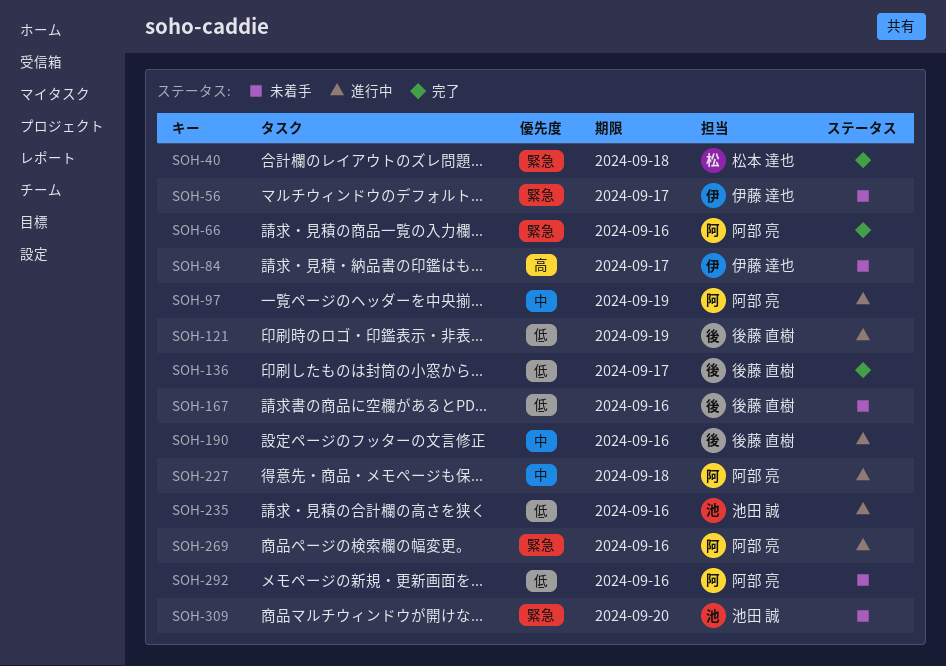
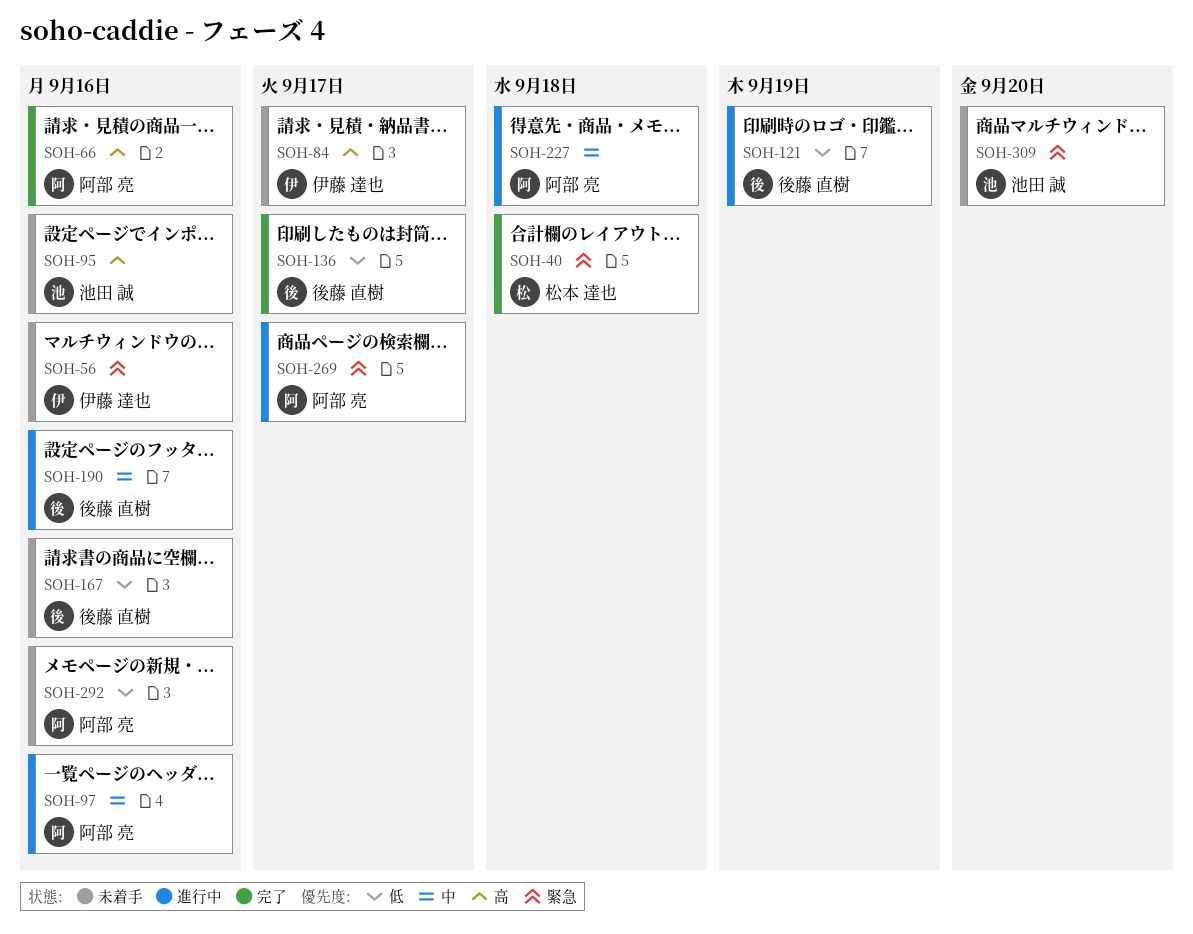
SOH-56, due: Sep 17 -> Sep 16
SOH-66, priority: 緊急 -> 高
SOH-95: none -> present
SOH-97, due: Sep 19 -> Sep 16
SOH-235: present -> none
SOH-269, due: Sep 16 -> Sep 17

